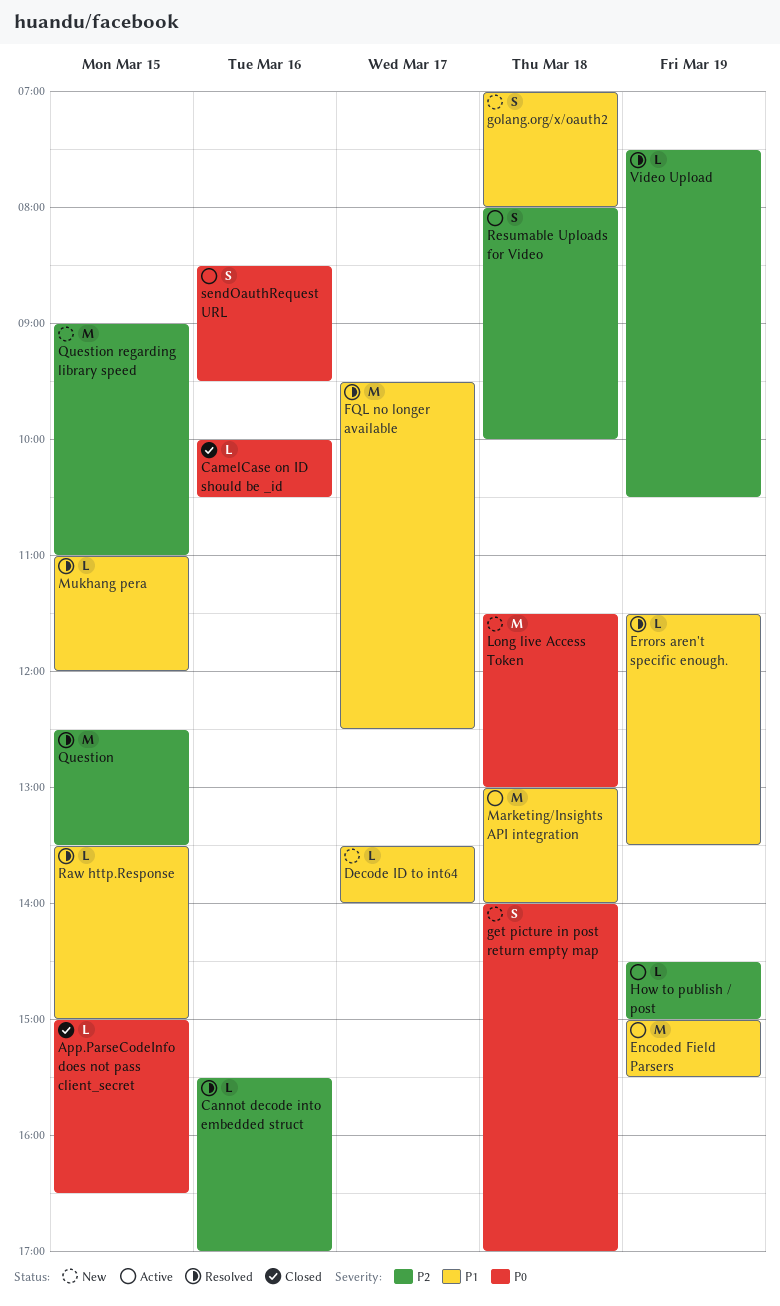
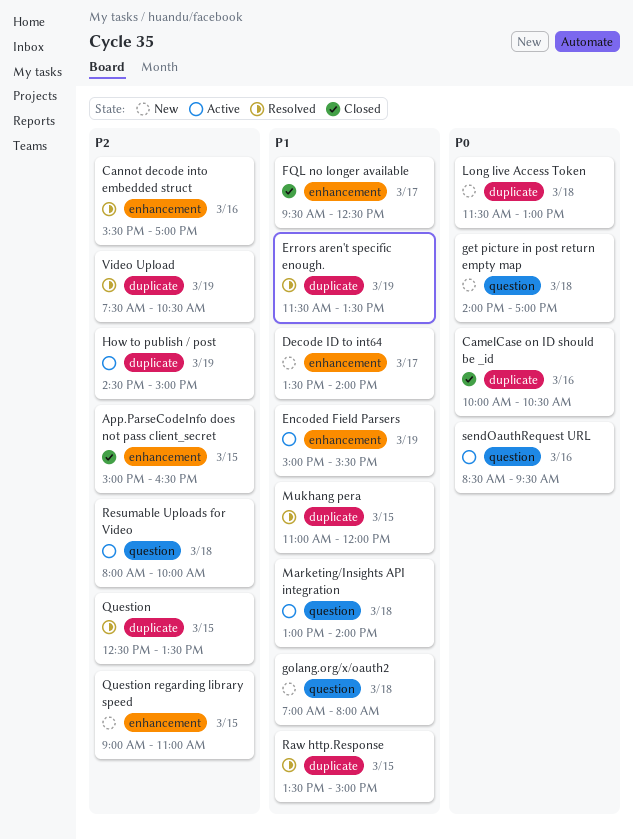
App.ParseCodeInfo does not pass client_secret, priority: P0 -> P2
FQL no longer available, status: Resolved -> Closed

